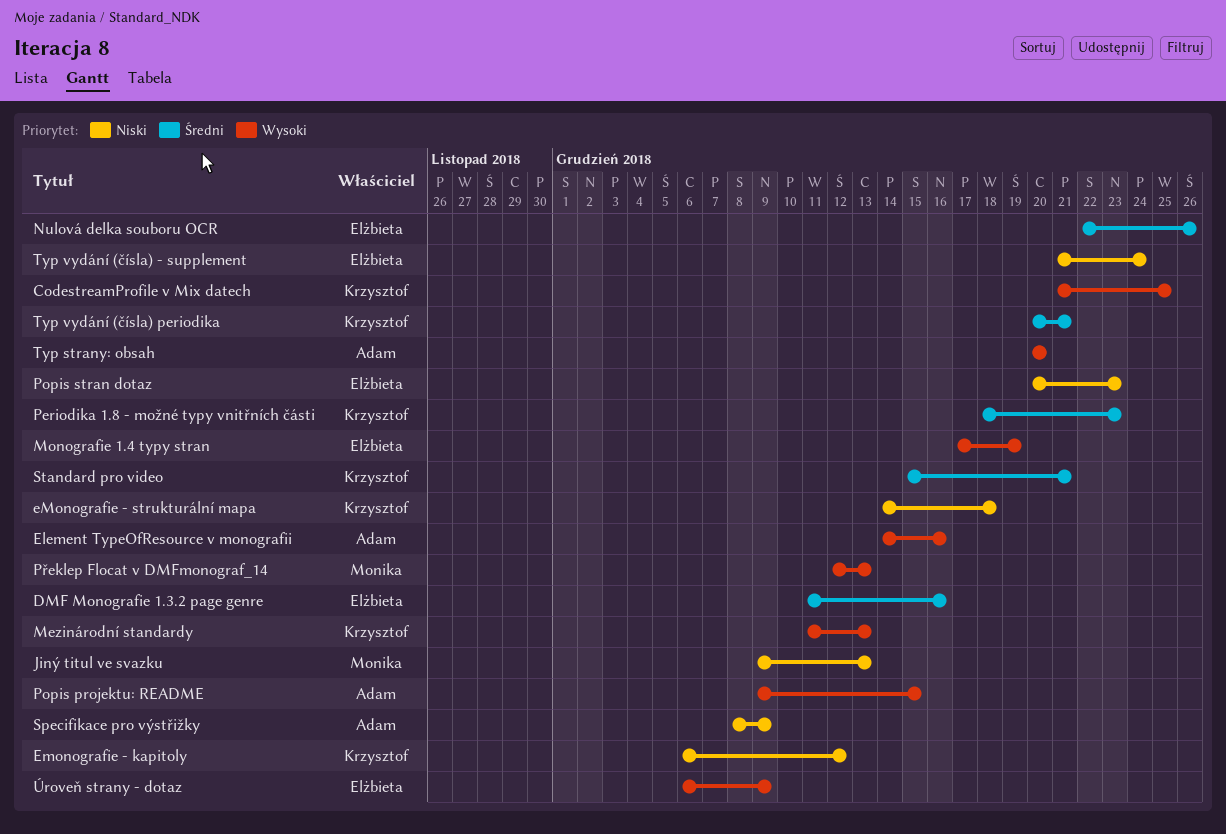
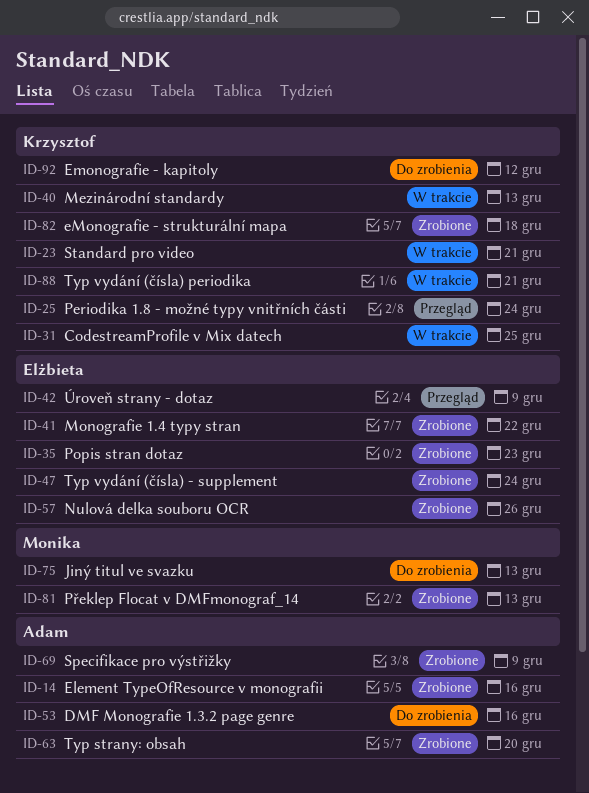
DMF Monografie 1.3.2 page genre, owner: Elżbieta -> Adam
Monografie 1.4 typy stran, due: Dec 19 -> Dec 22
Periodika 1.8 - možné typy vnitřních části, due: Dec 23 -> Dec 24
Popis projektu: README: present -> none

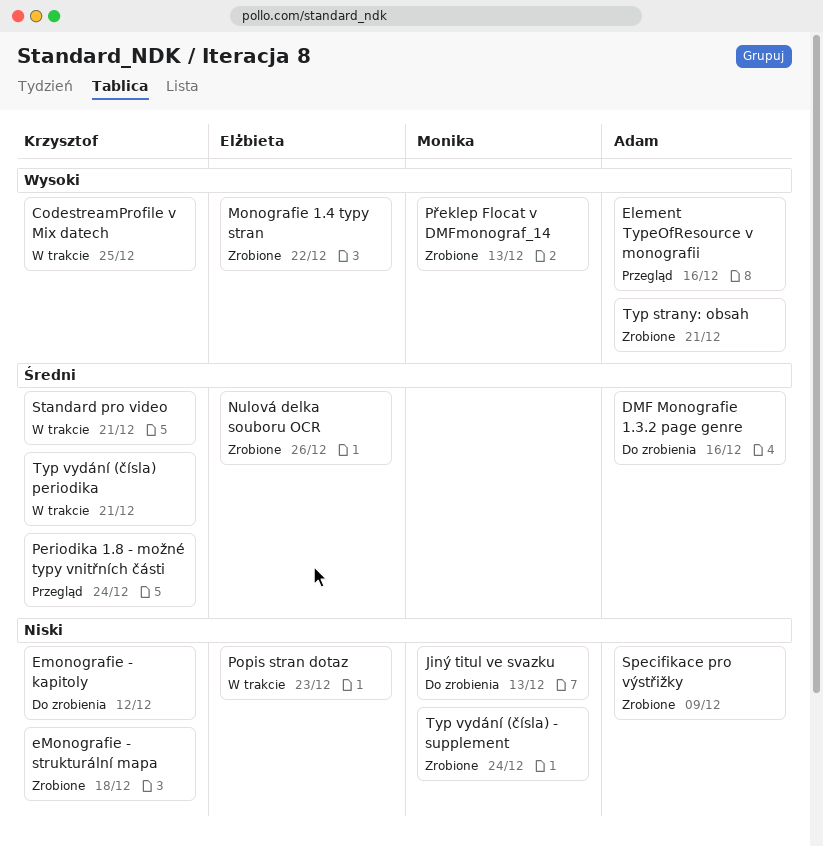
Element TypeOfResource v monografii, status: Zrobione -> Przegląd
Mezinárodní standardy: present -> none
Popis stran dotaz, status: Zrobione -> W trakcie
Typ strany: obsah, due: Dec 20 -> Dec 21
Typ vydání (čísla) - supplement, owner: Elżbieta -> Monika
Úroveň strany - dotaz: present -> none

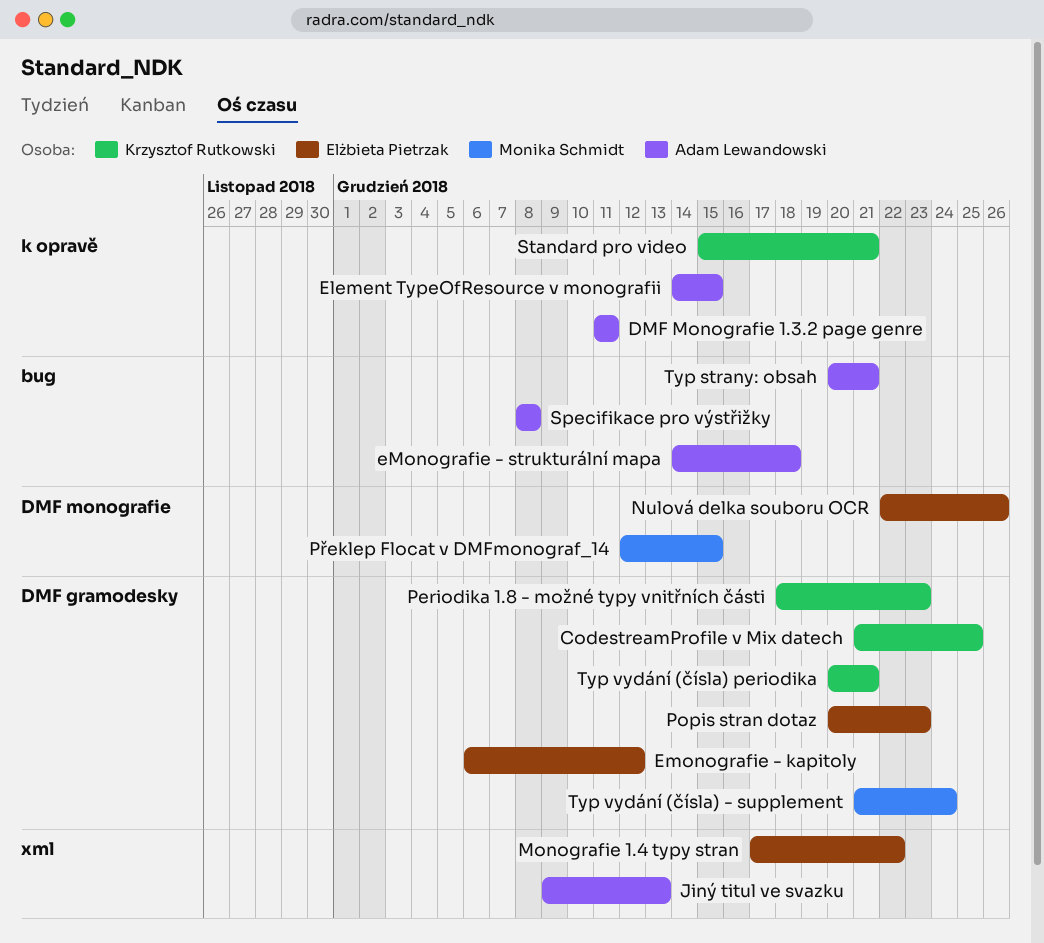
DMF Monografie 1.3.2 page genre, due: Dec 16 -> Dec 11
Element TypeOfResource v monografii, due: Dec 16 -> Dec 15
Emonografie - kapitoly, owner: Krzysztof Rutkowski -> Elżbieta Pietrzak
eMonografie - strukturální mapa, owner: Krzysztof Rutkowski -> Adam Lewandowski
Jiný titul ve svazku, owner: Monika Schmidt -> Adam Lewandowski
Periodika 1.8 - možné typy vnitřních části, due: Dec 24 -> Dec 23
Překlep Flocat v DMFmonograf_14, due: Dec 13 -> Dec 15
Specifikace pro výstřižky, due: Dec 9 -> Dec 8

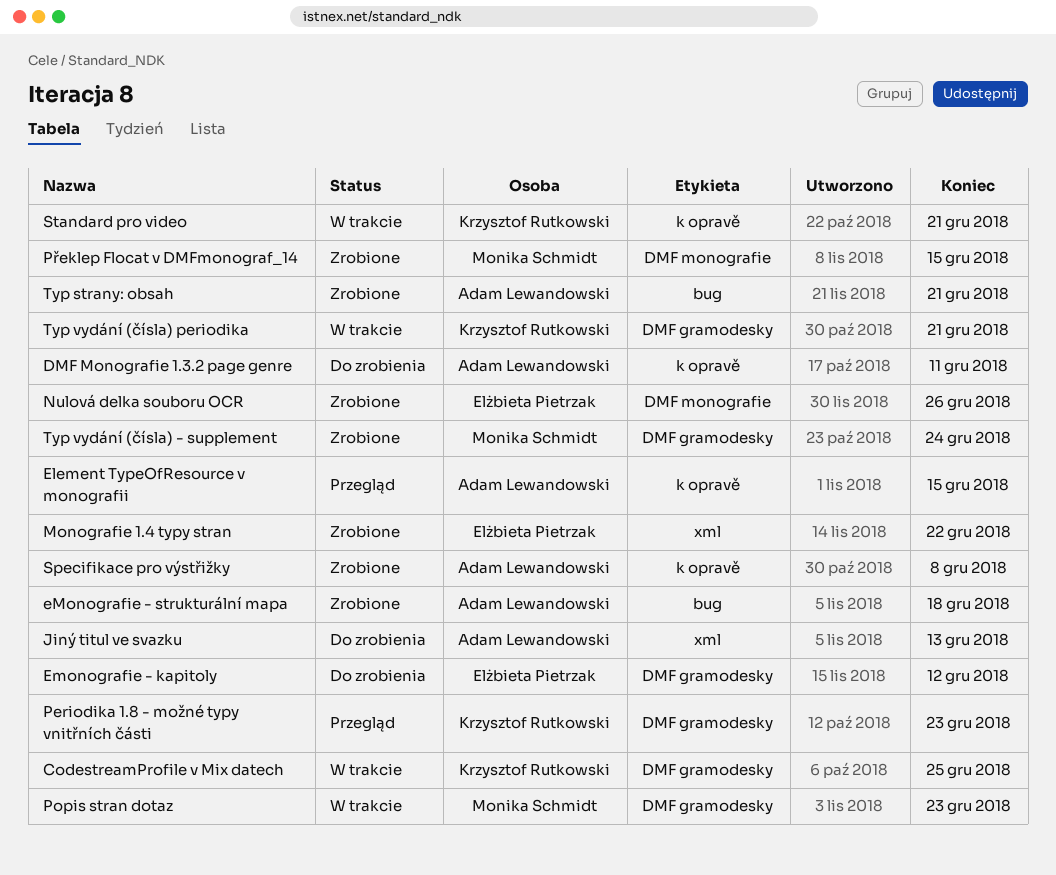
Popis stran dotaz, owner: Elżbieta Pietrzak -> Monika Schmidt
Specifikace pro výstřižky, label: bug -> k opravě

